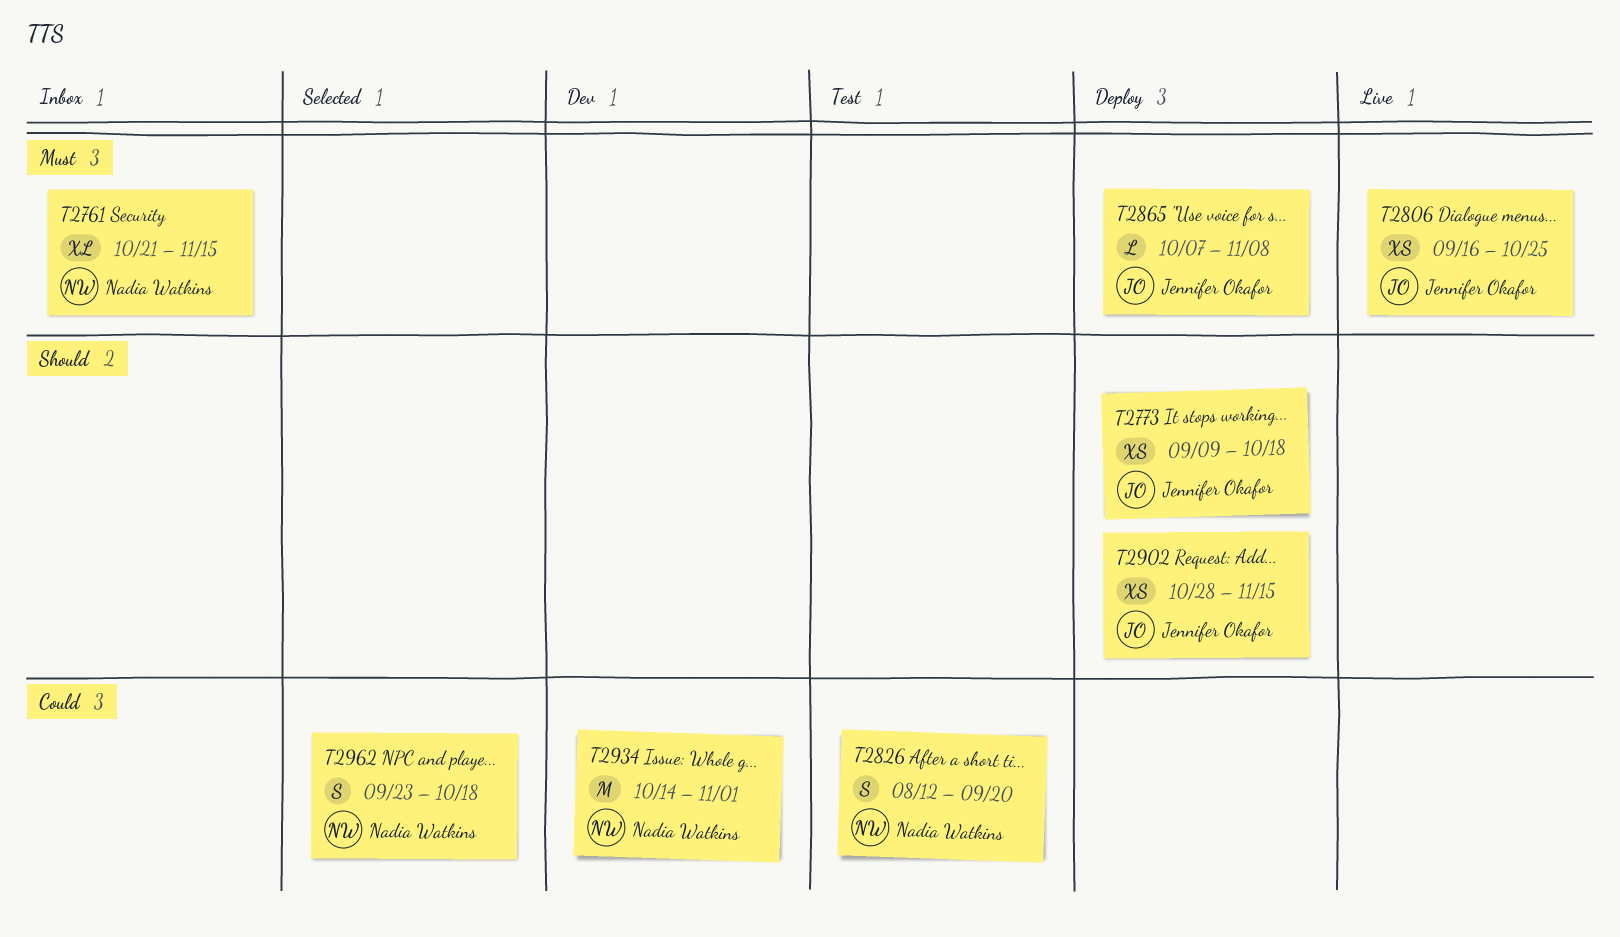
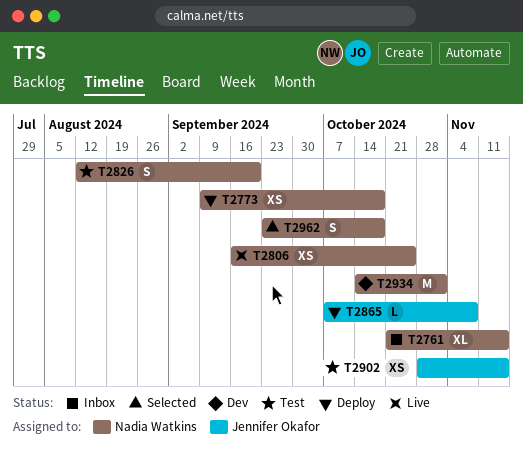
T2773, owner: Jennifer Okafor -> Nadia Watkins
T2806, owner: Jennifer Okafor -> Nadia Watkins
T2902, status: Deploy -> Test

